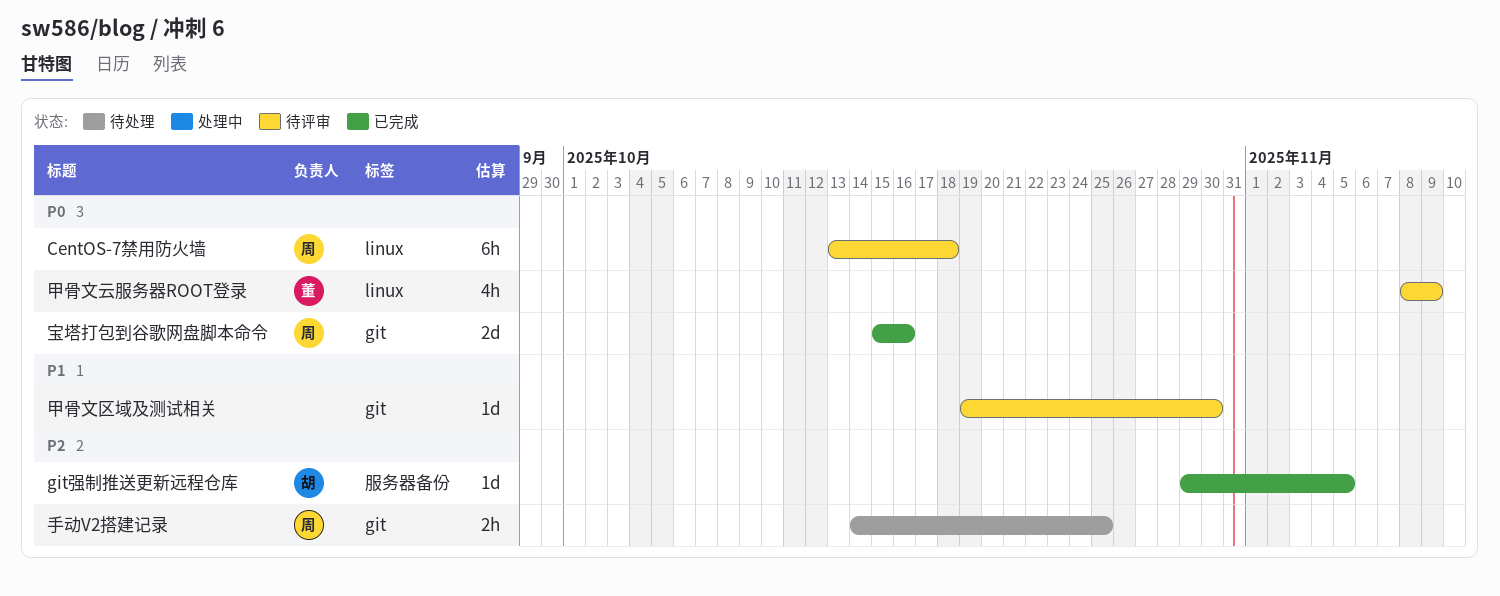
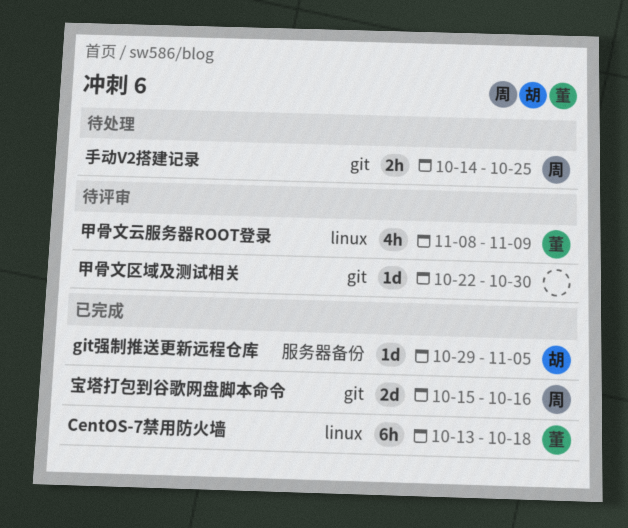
CentOS-7禁用防火墙, status: 待评审 -> 已完成
CentOS-7禁用防火墙, owner: 周 -> 董
甲骨文区域及测试相关, start: Oct 19 -> Oct 22

